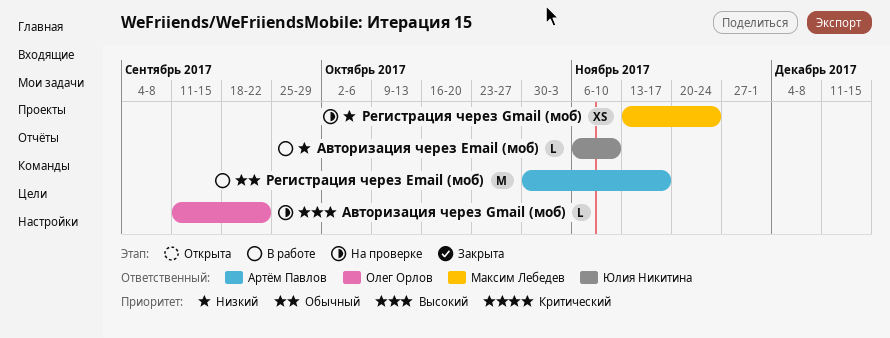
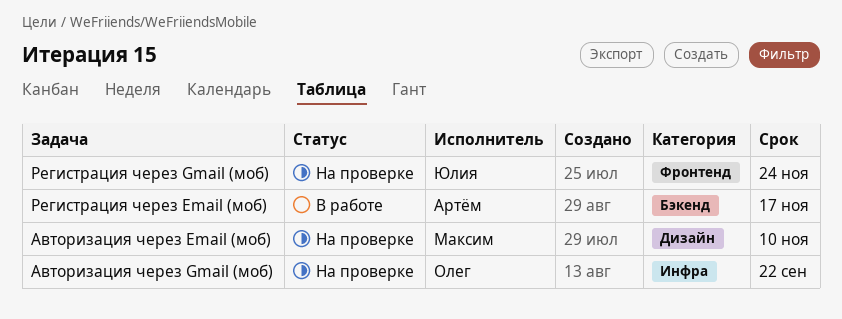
Авторизация через Email (моб), status: В работе -> На проверке
Авторизация через Email (моб), owner: Юлия Никитина -> Максим Лебедев
Регистрация через Gmail (моб), owner: Максим Лебедев -> Юлия Никитина

